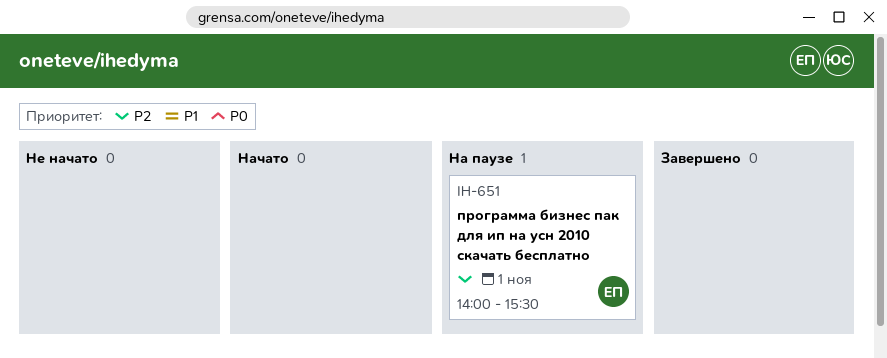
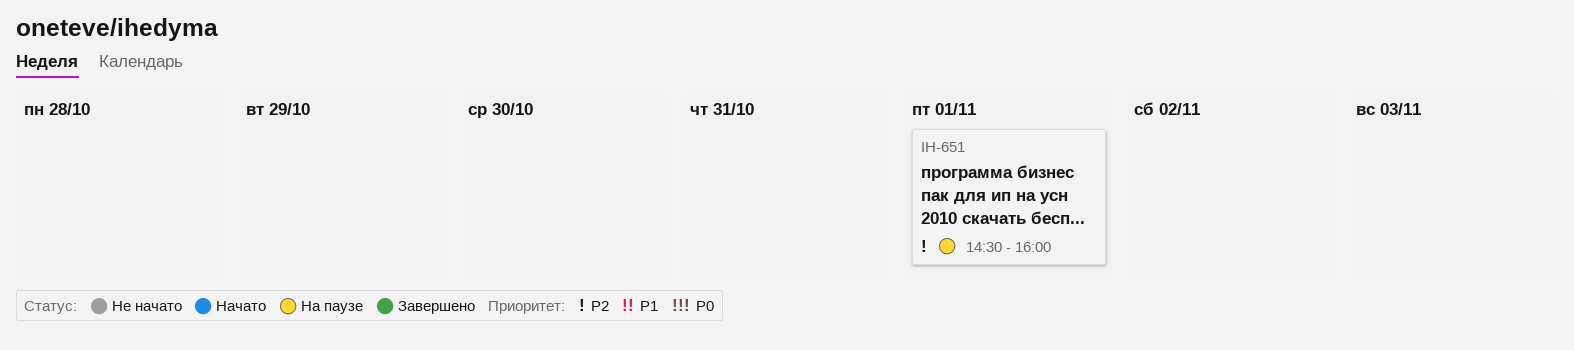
IH-651, begins: 14:00 -> 14:30
IH-651, ends: 15:30 -> 16:00

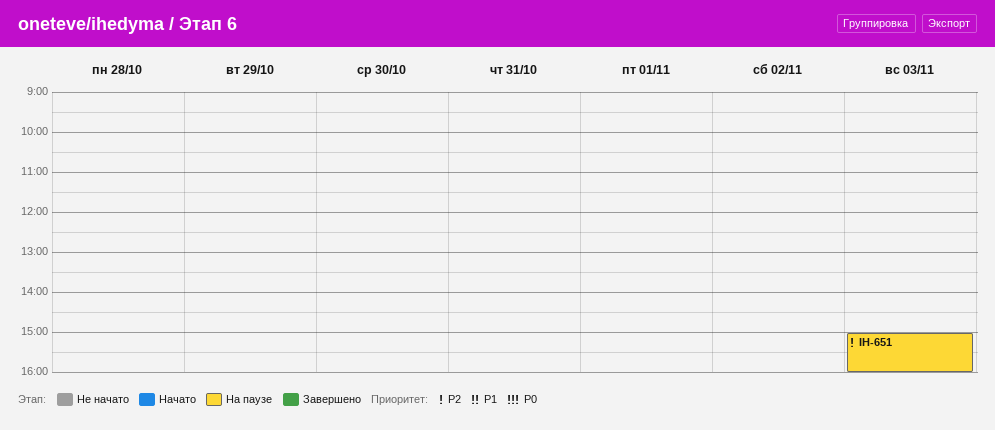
IH-651, day: Nov 1 -> Nov 3
IH-651, begins: 14:30 -> 15:00

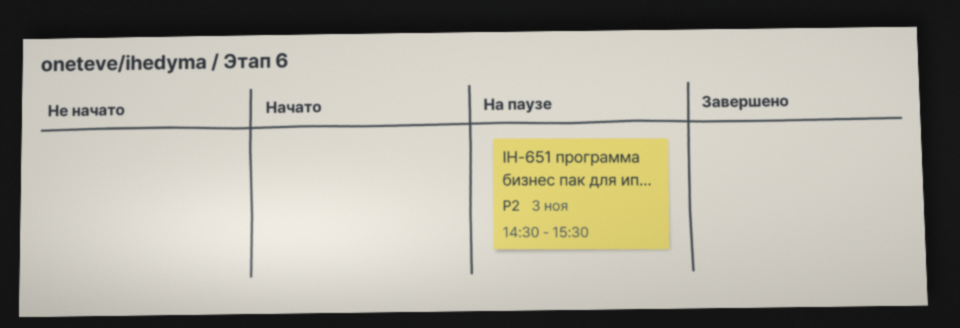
IH-651, begins: 15:00 -> 14:30
IH-651, ends: 16:00 -> 15:30

